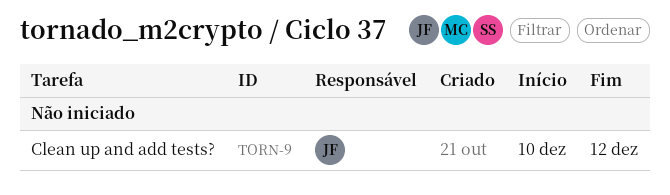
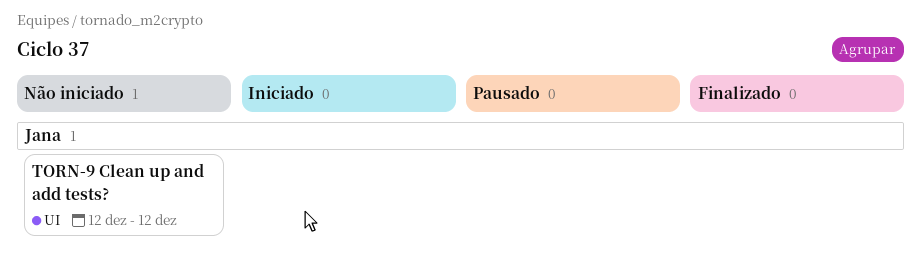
TORN-9, start: Dec 10 -> Dec 12

